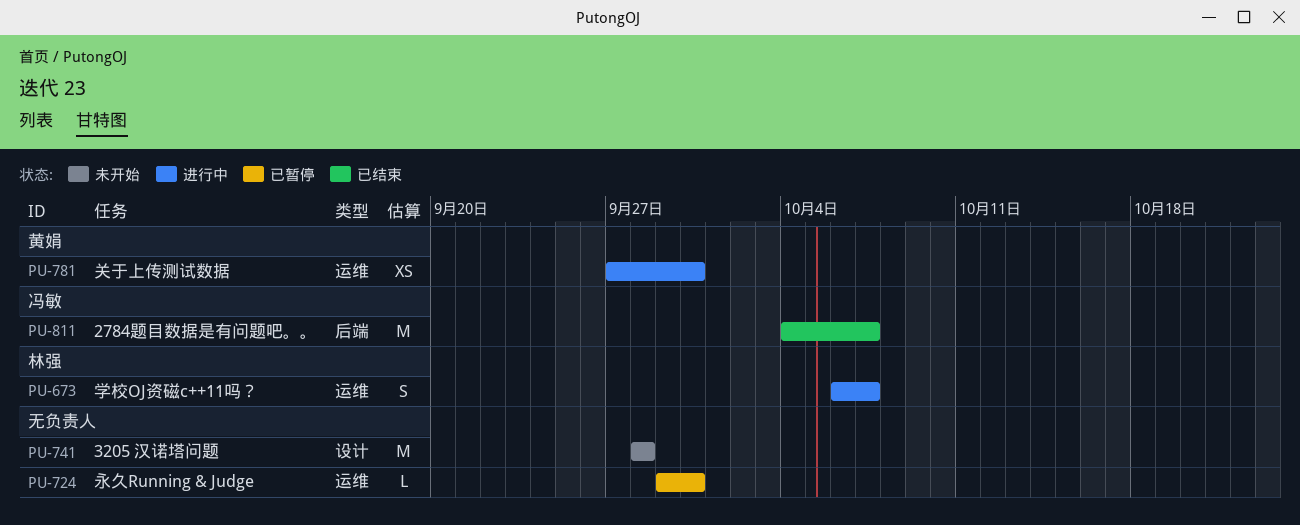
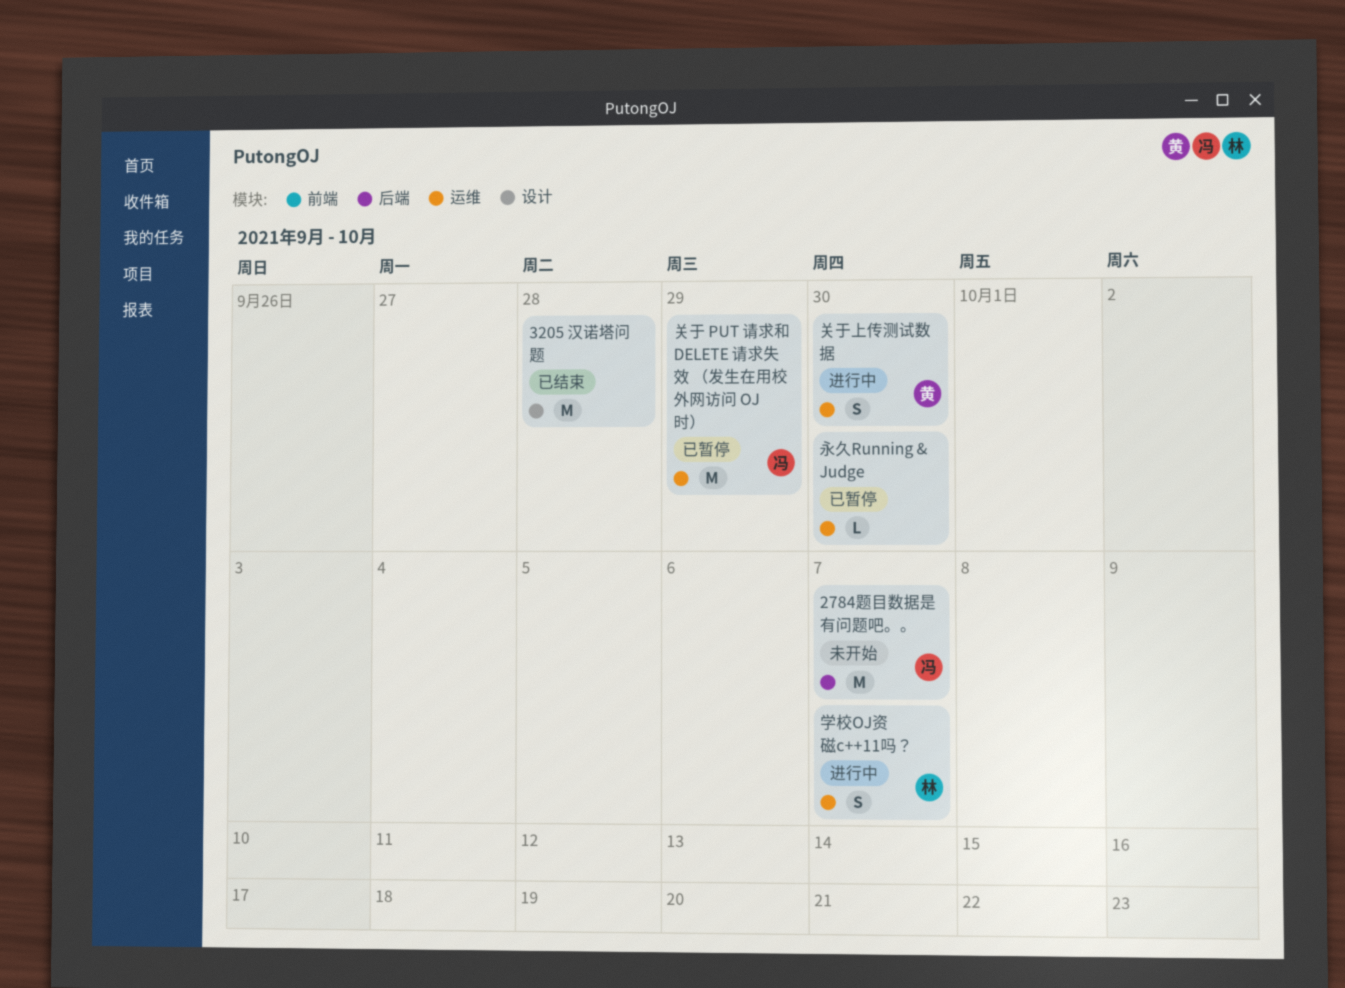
2784题目数据是有问题吧。。, status: 已结束 -> 未开始
3205 汉诺塔问题, status: 未开始 -> 已结束
关于 PUT 请求和 DELETE 请求失效 （发生在用校外网访问 OJ 时）: none -> present
关于上传测试数据, estimate: XS -> S

